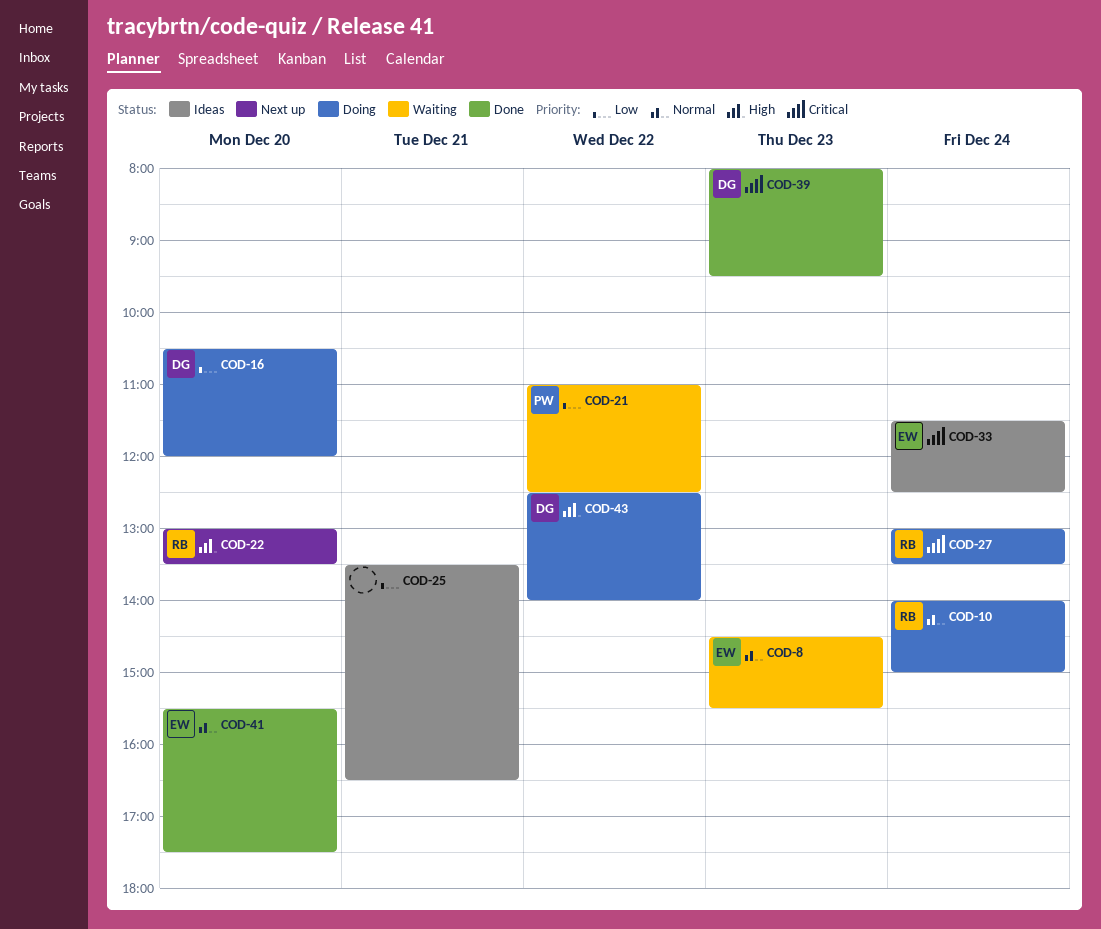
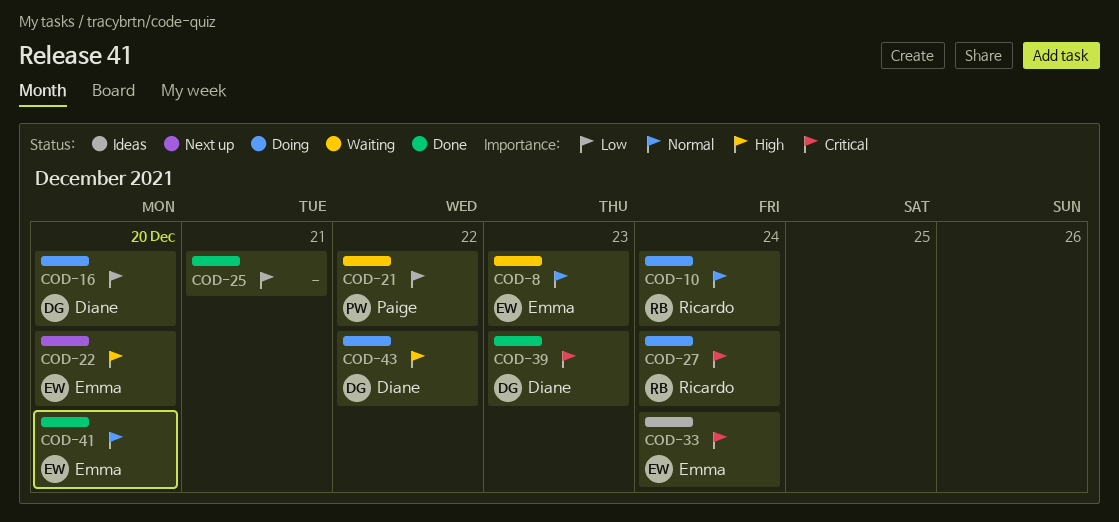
COD-22, owner: Ricardo -> Emma
COD-25, status: Ideas -> Done

